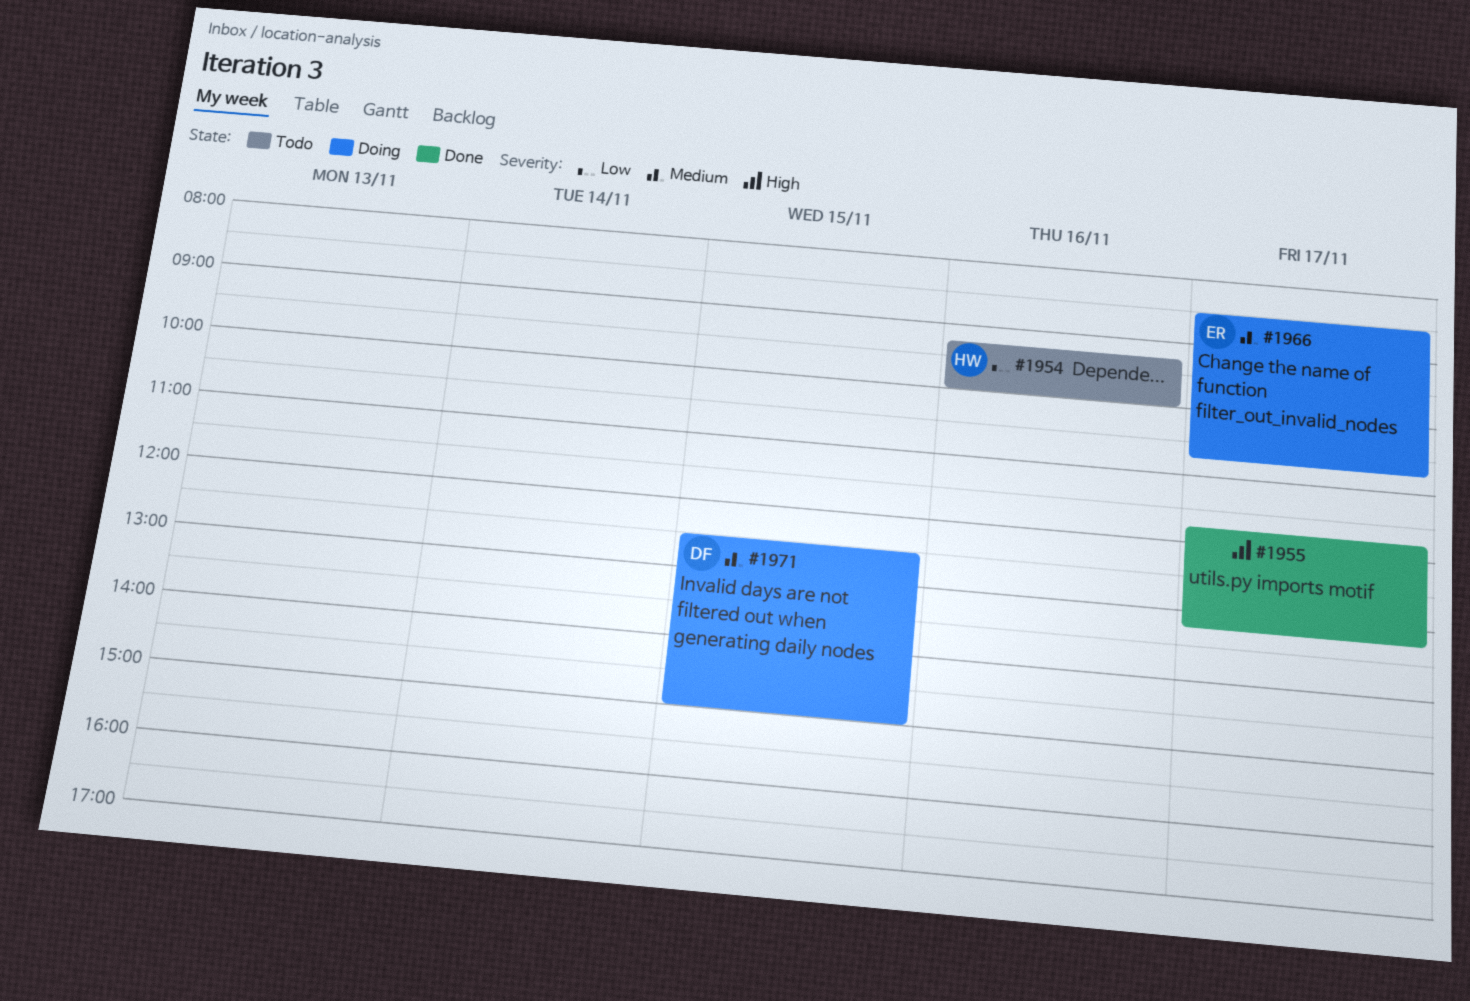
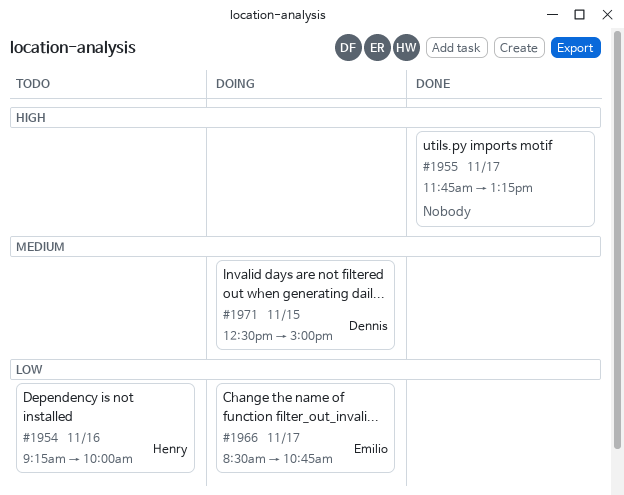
#1966, priority: Medium -> Low

